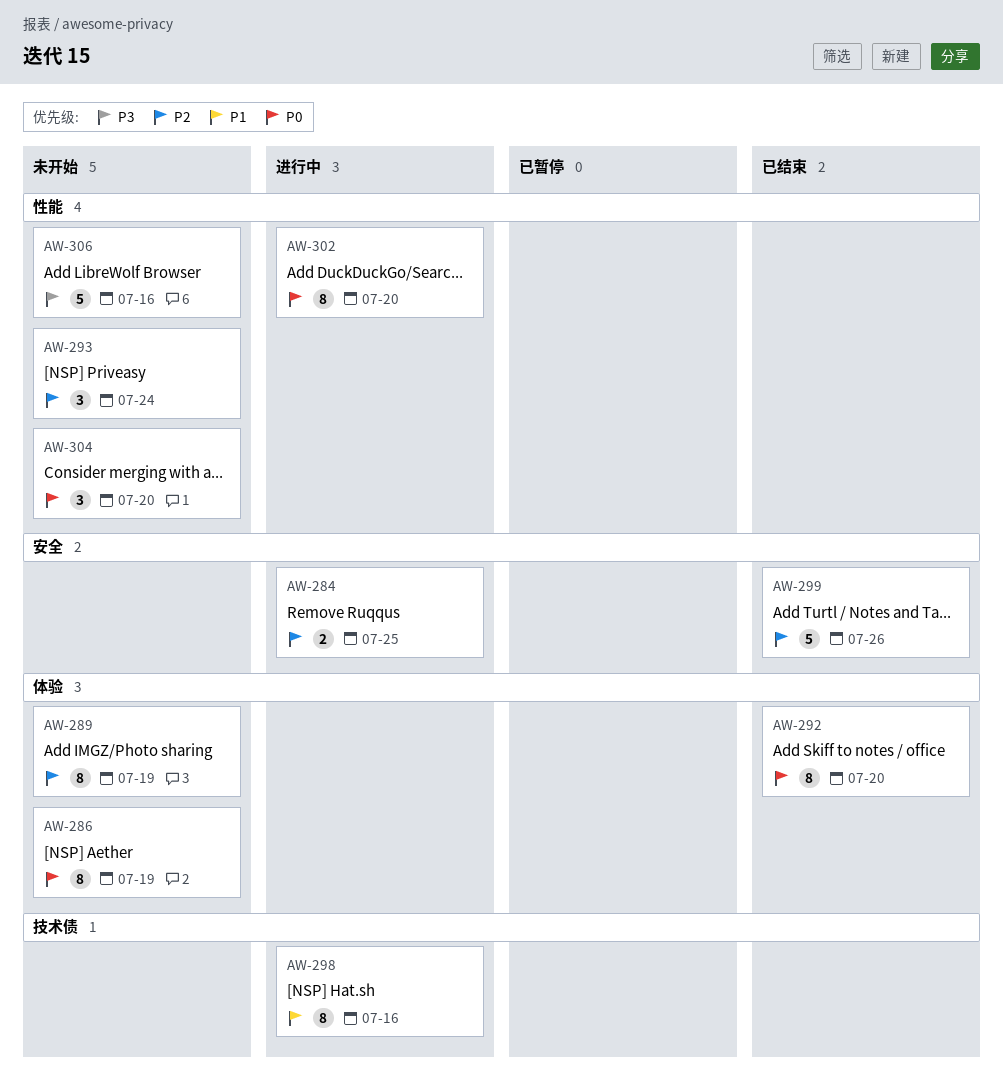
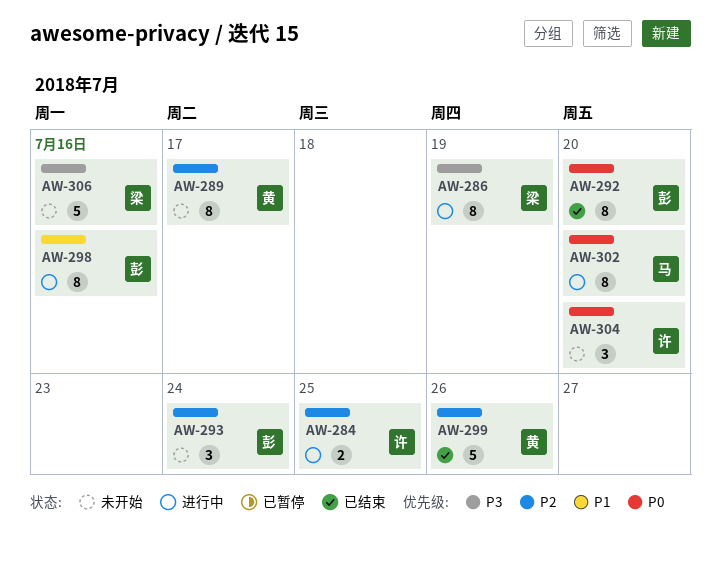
AW-286, status: 未开始 -> 进行中
AW-286, priority: P0 -> P3
AW-289, due: Jul 19 -> Jul 17

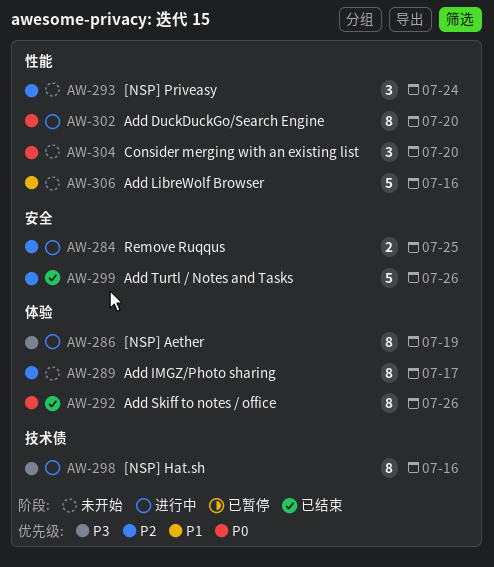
AW-292, due: Jul 20 -> Jul 26
AW-298, priority: P1 -> P3
AW-306, priority: P3 -> P1

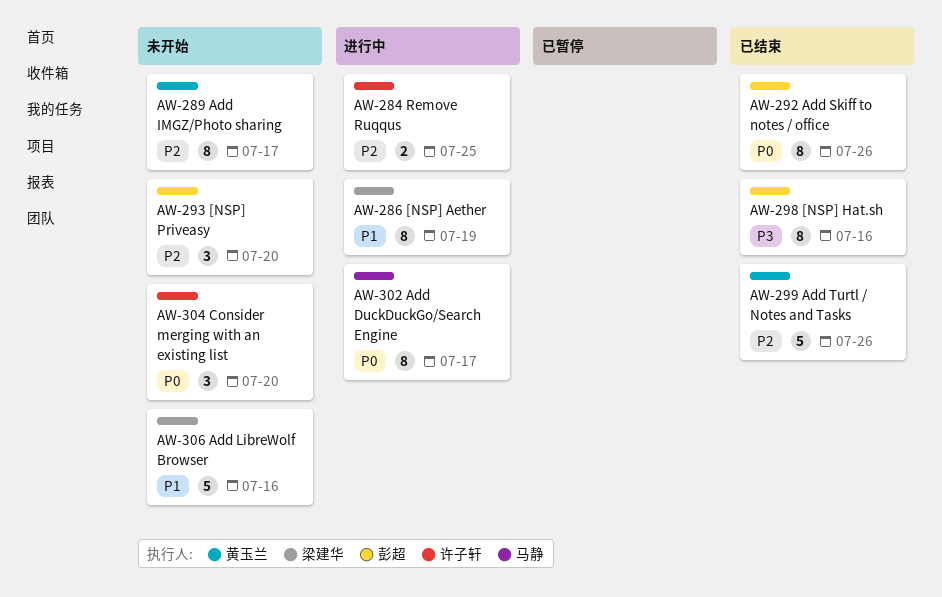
AW-286, priority: P3 -> P1
AW-293, due: Jul 24 -> Jul 20
AW-298, status: 进行中 -> 已结束
AW-302, due: Jul 20 -> Jul 17

